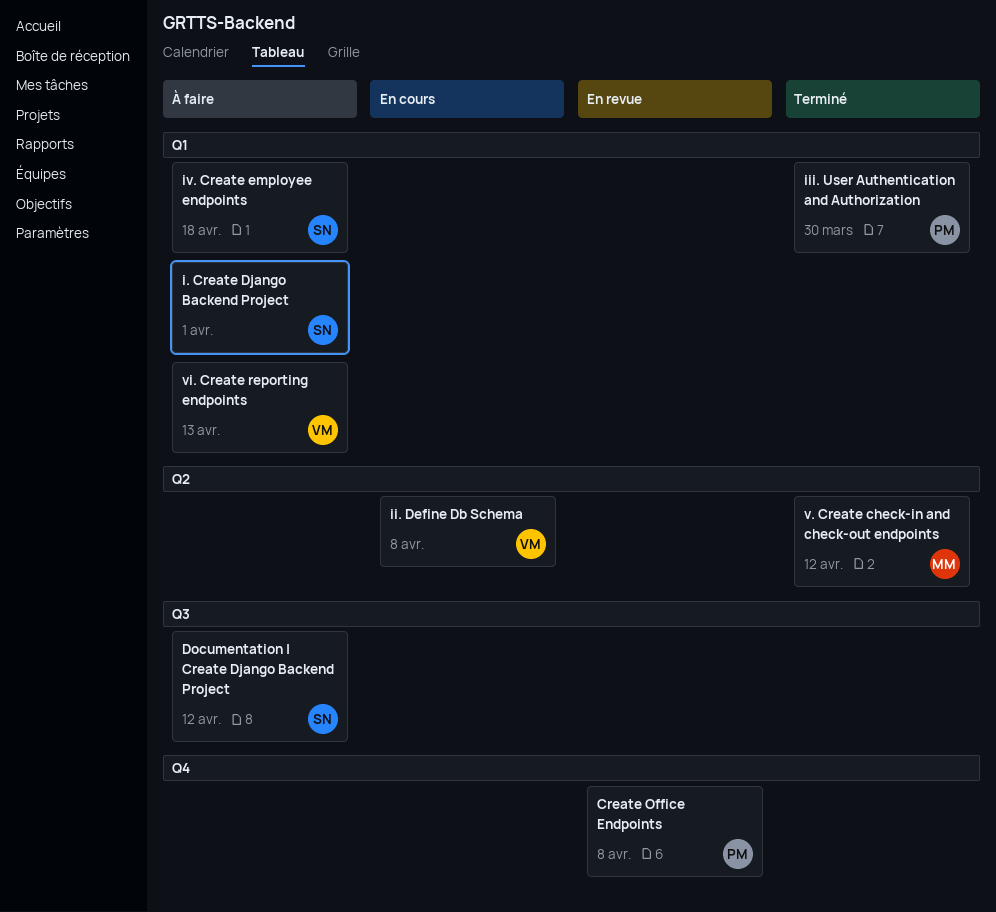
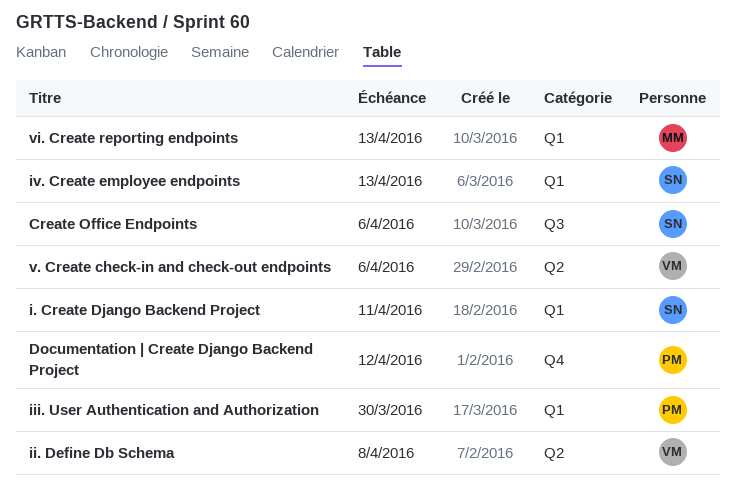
Create Office Endpoints, owner: PM -> SN
Create Office Endpoints, label: Q4 -> Q3
Create Office Endpoints, due: Apr 8 -> Apr 6
Documentation | Create Django Backend Project, owner: SN -> PM
Documentation | Create Django Backend Project, label: Q3 -> Q4
i. Create Django Backend Project, due: Apr 1 -> Apr 11
iv. Create employee endpoints, due: Apr 18 -> Apr 13
v. Create check-in and check-out endpoints, owner: MM -> VM
v. Create check-in and check-out endpoints, due: Apr 12 -> Apr 6
vi. Create reporting endpoints, owner: VM -> MM

